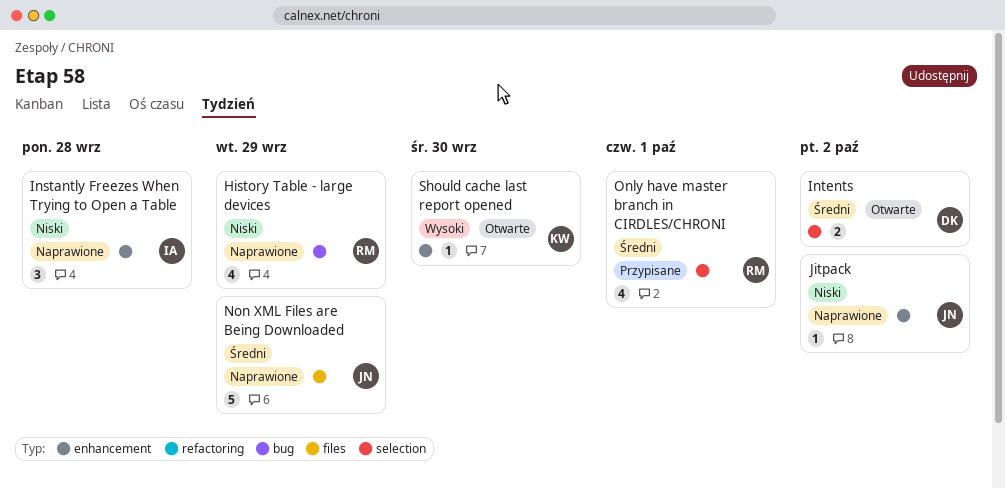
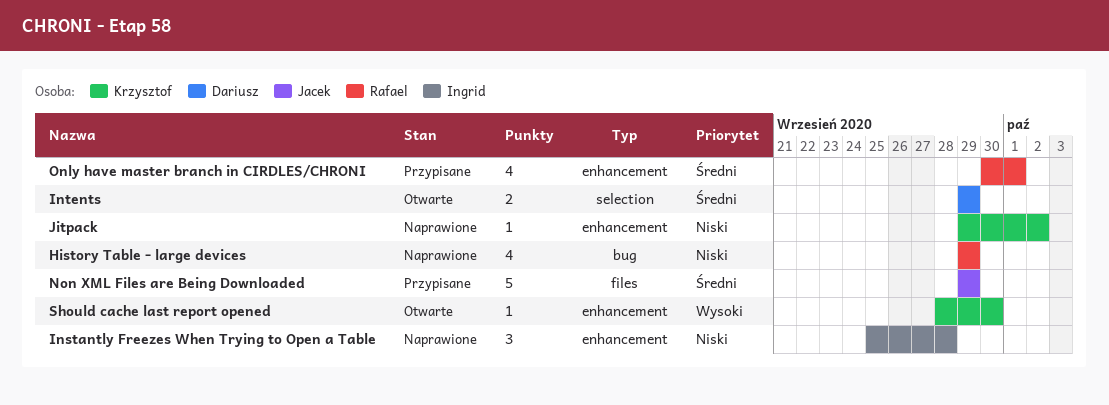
Intents, due: Oct 2 -> Sep 29
Jitpack, owner: Jacek -> Krzysztof
Non XML Files are Being Downloaded, status: Naprawione -> Przypisane
Only have master branch in CIRDLES/CHRONI, label: selection -> enhancement

